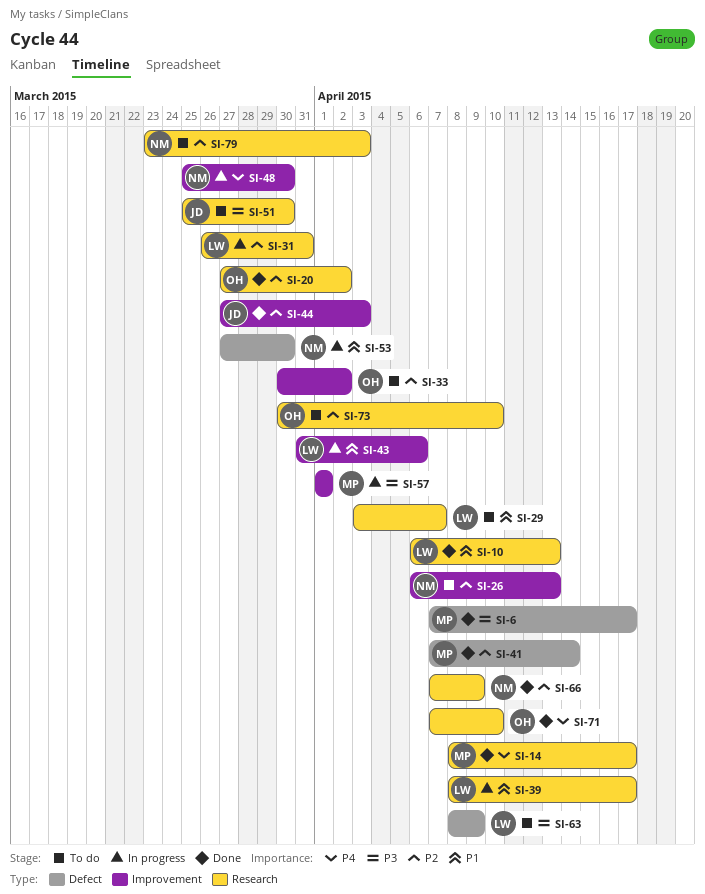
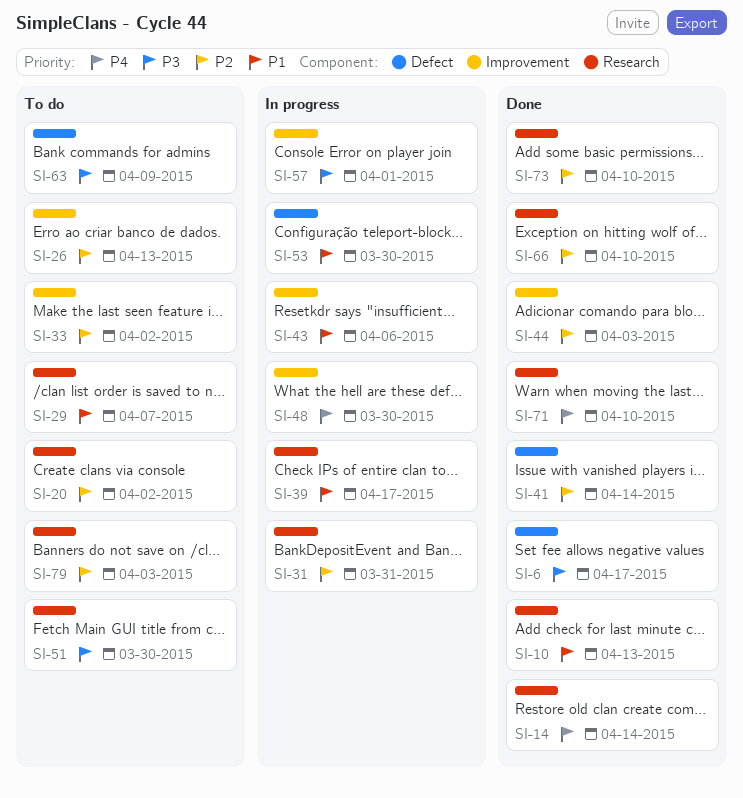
SI-14, due: Apr 17 -> Apr 14
SI-20, status: Done -> To do
SI-66, due: Apr 9 -> Apr 10
SI-73, status: To do -> Done

